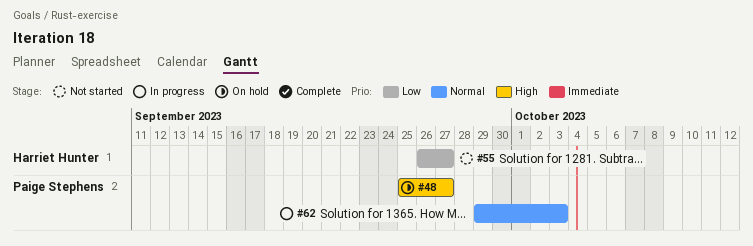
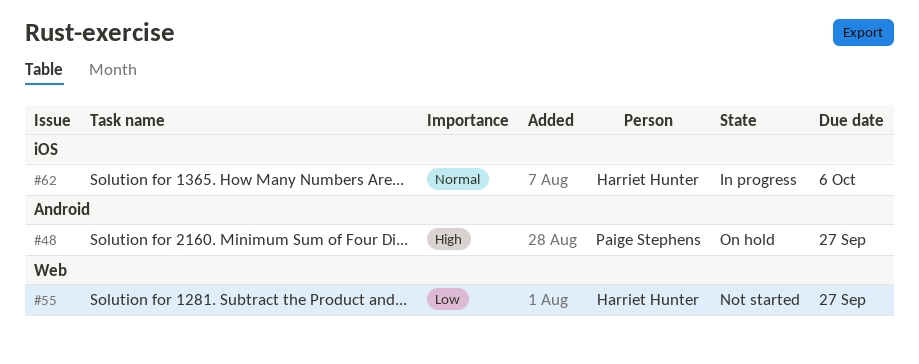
#62, owner: Paige Stephens -> Harriet Hunter
#62, due: Oct 3 -> Oct 6

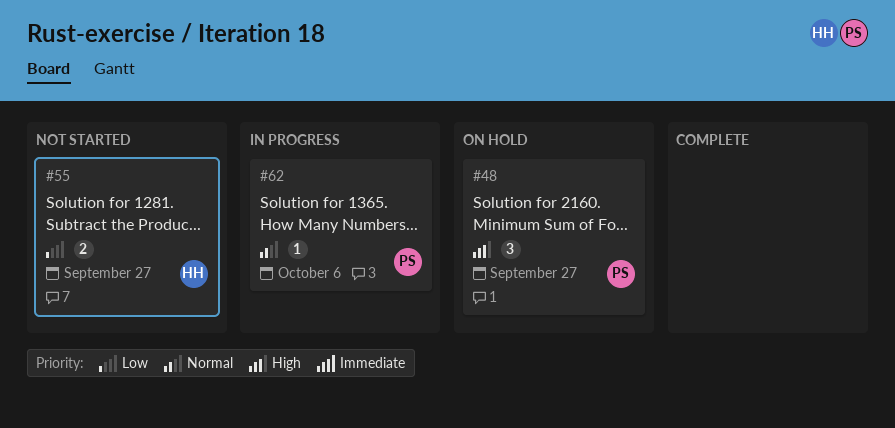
#62, owner: Harriet Hunter -> Paige Stephens

